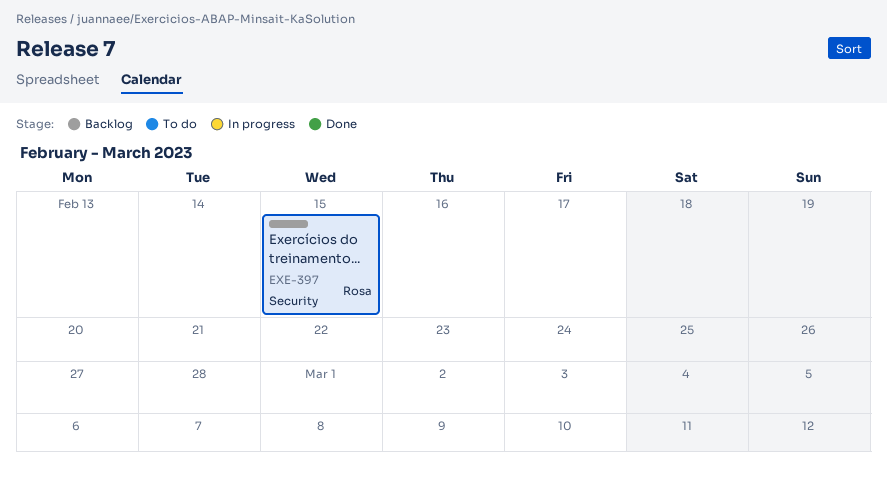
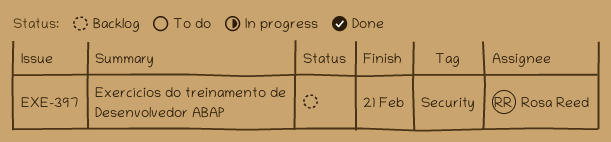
EXE-397, due: Feb 15 -> Feb 21

